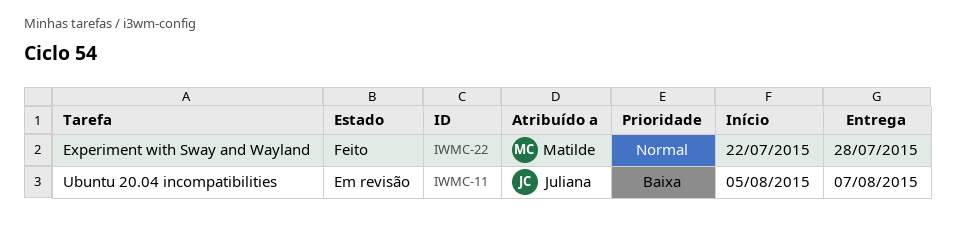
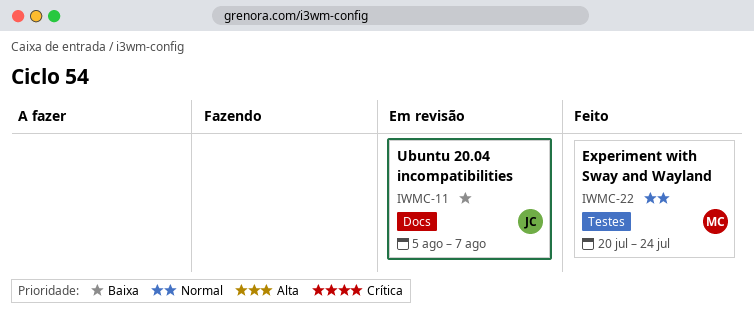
IWMC-22, start: Jul 22 -> Jul 20
IWMC-22, due: Jul 28 -> Jul 24

